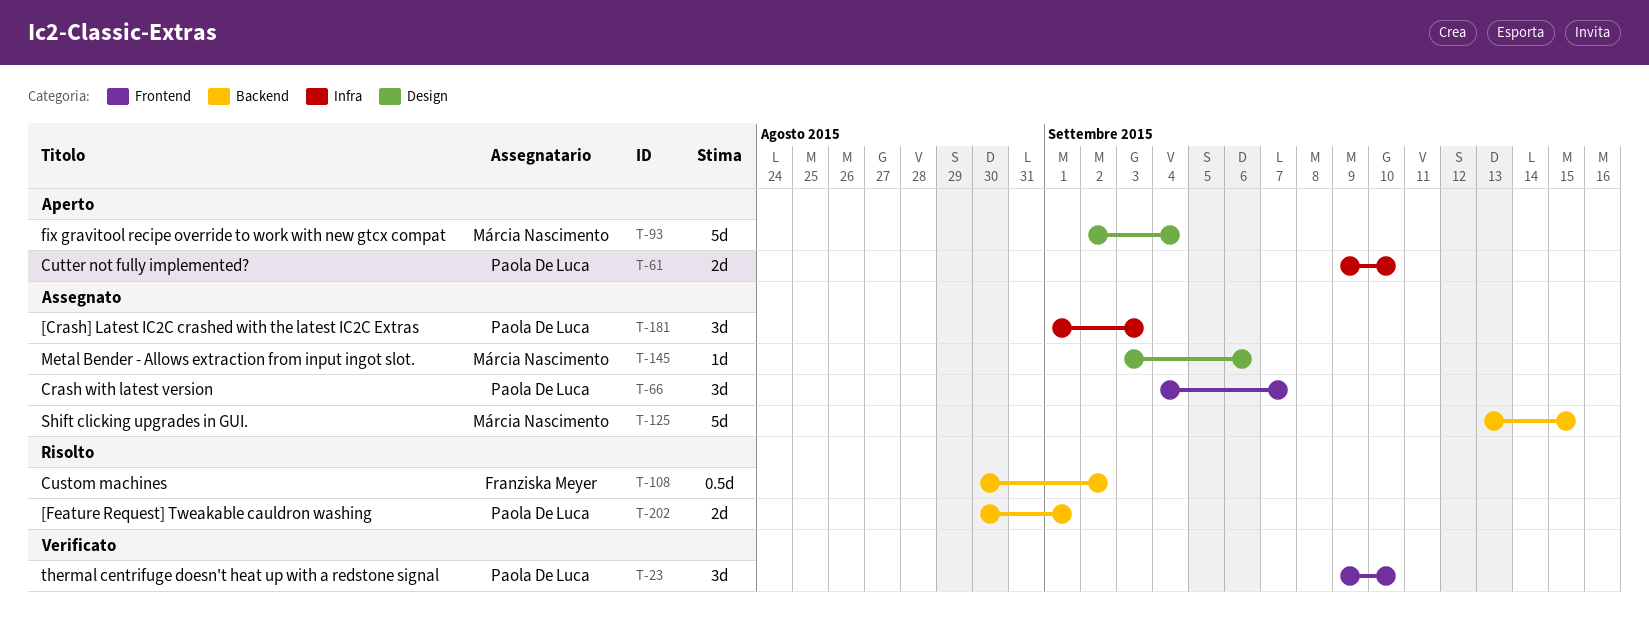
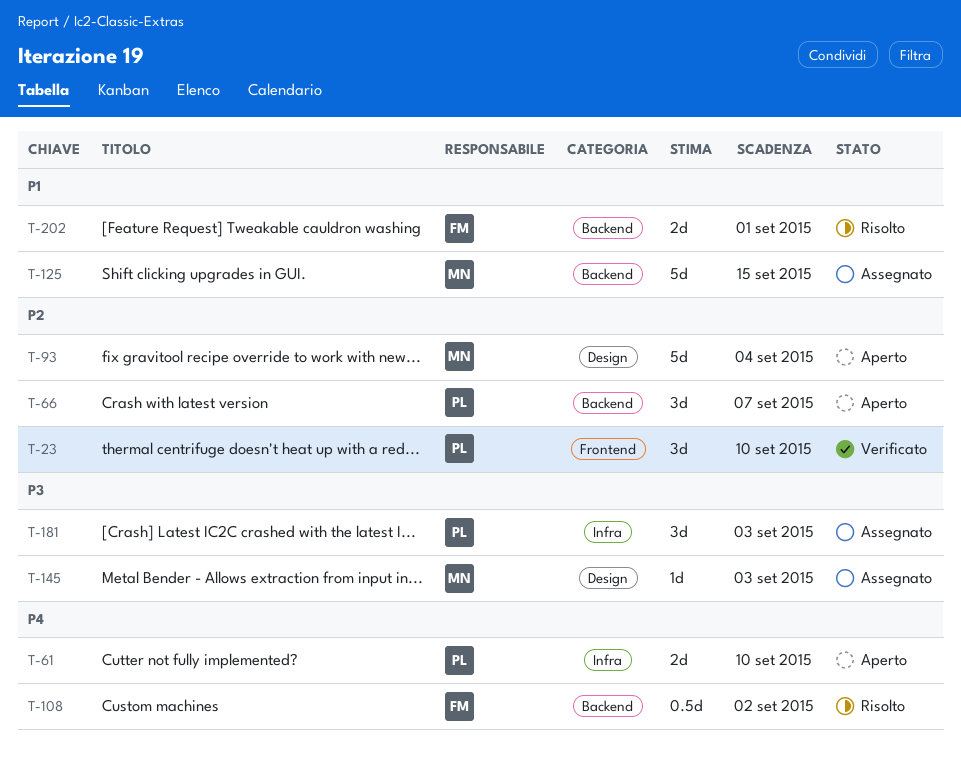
T-66, status: Assegnato -> Aperto
T-66, label: Frontend -> Backend
T-145, due: Sep 6 -> Sep 3
T-202, owner: Paola De Luca -> Franziska Meyer

